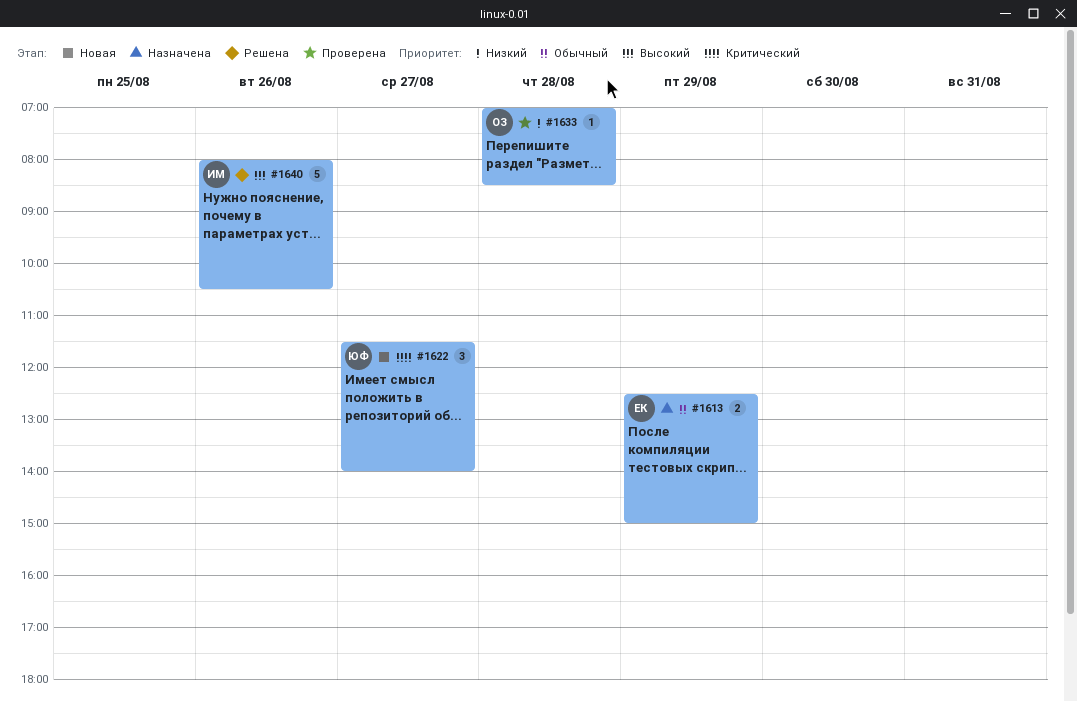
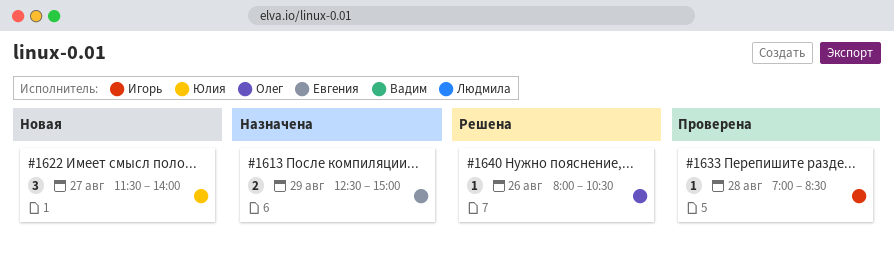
#1633, owner: Олег -> Игорь
#1640, owner: Игорь -> Олег
#1640, estimate: 5 -> 1

